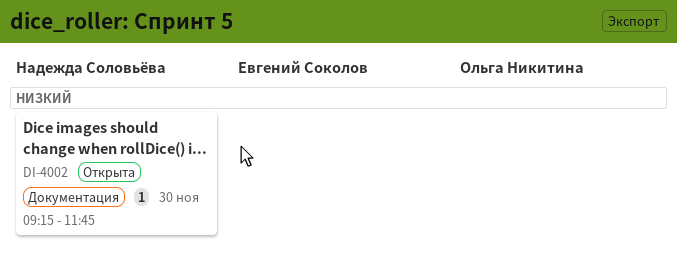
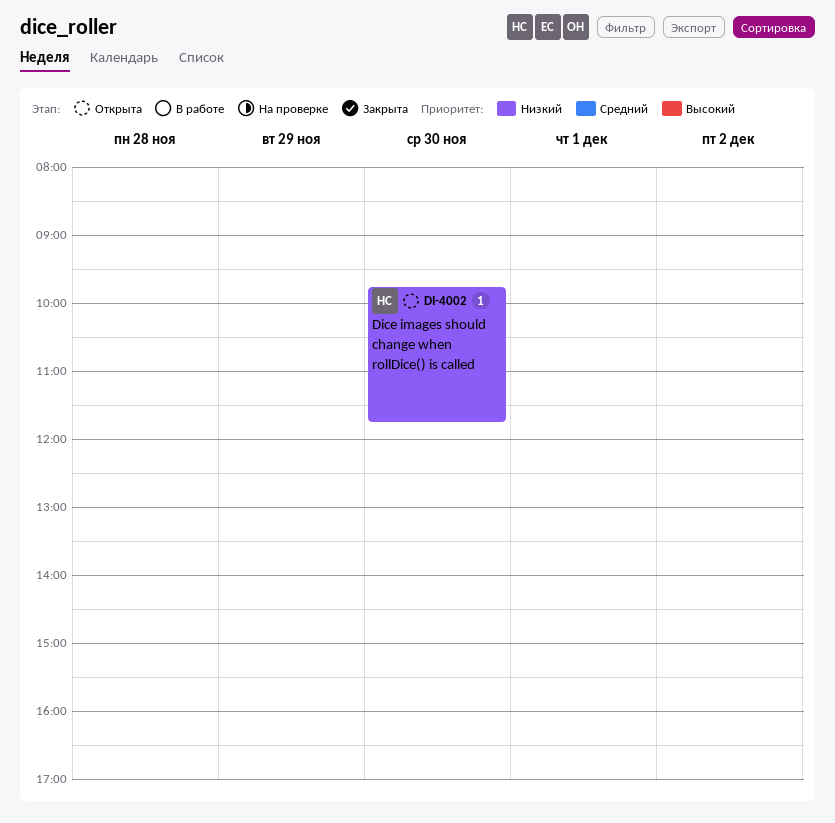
DI-4002, begins: 09:15 -> 09:45

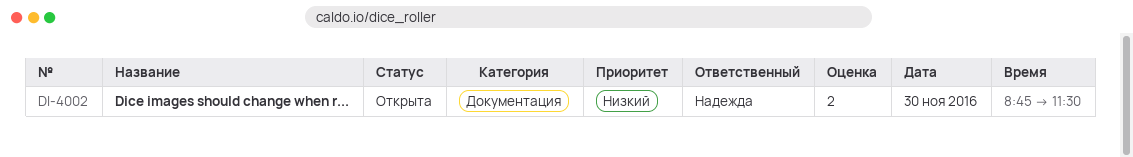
DI-4002, estimate: 1 -> 2
DI-4002, begins: 09:45 -> 08:45
DI-4002, ends: 11:45 -> 11:30

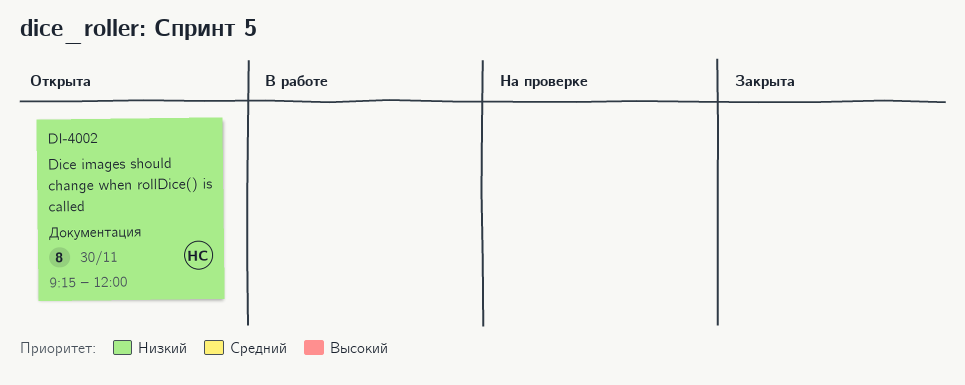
DI-4002, estimate: 2 -> 8
DI-4002, begins: 08:45 -> 09:15
DI-4002, ends: 11:30 -> 12:00

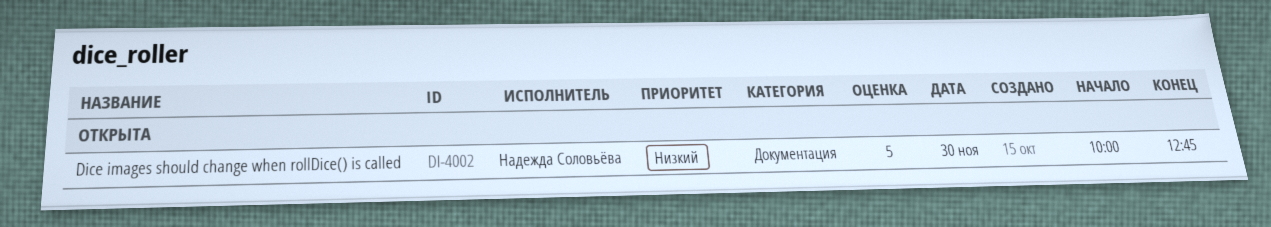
DI-4002, estimate: 8 -> 5
DI-4002, begins: 09:15 -> 10:00
DI-4002, ends: 12:00 -> 12:45

